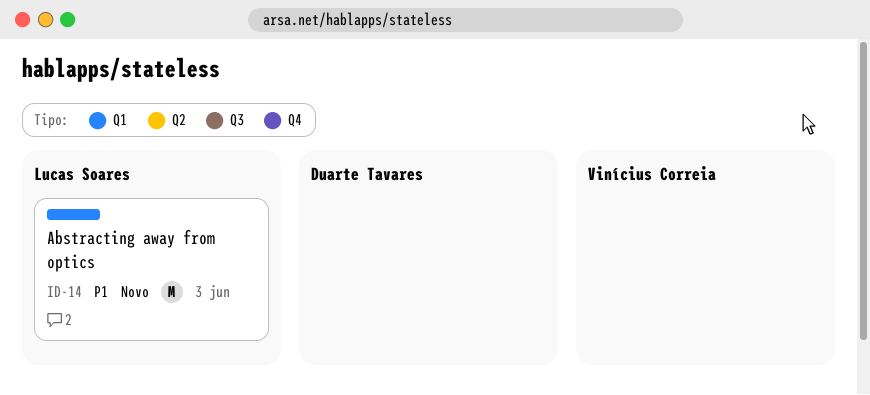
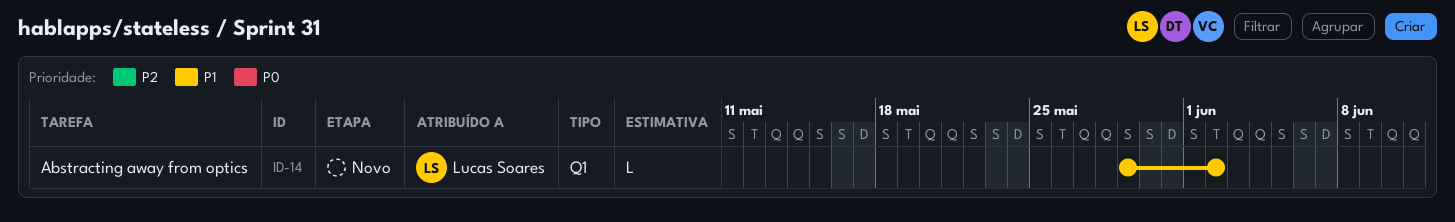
ID-14, estimate: M -> L
ID-14, due: Jun 3 -> Jun 2

